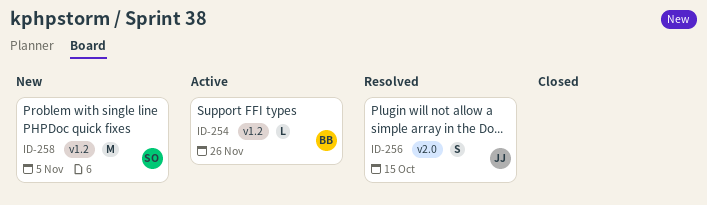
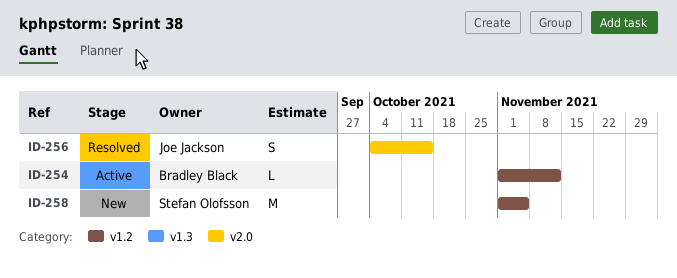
ID-254, due: Nov 26 -> Nov 12

